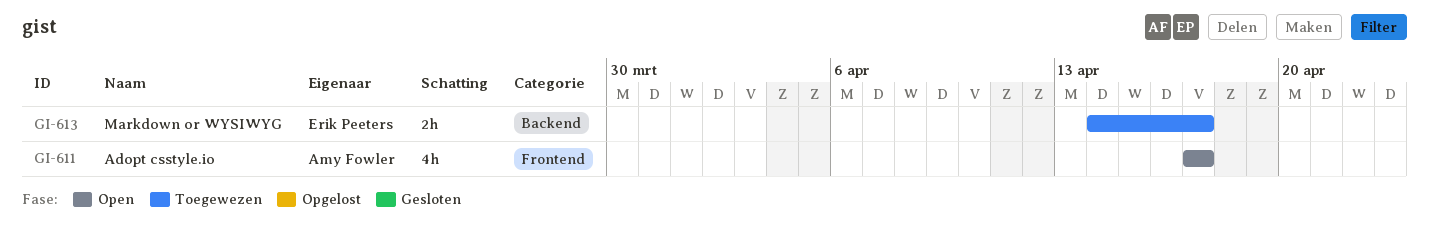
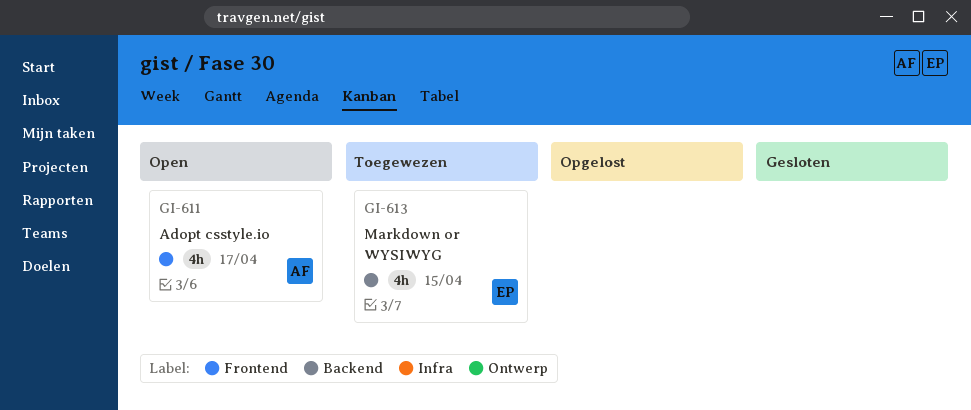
GI-613, estimate: 2h -> 4h
GI-613, due: Apr 17 -> Apr 15

